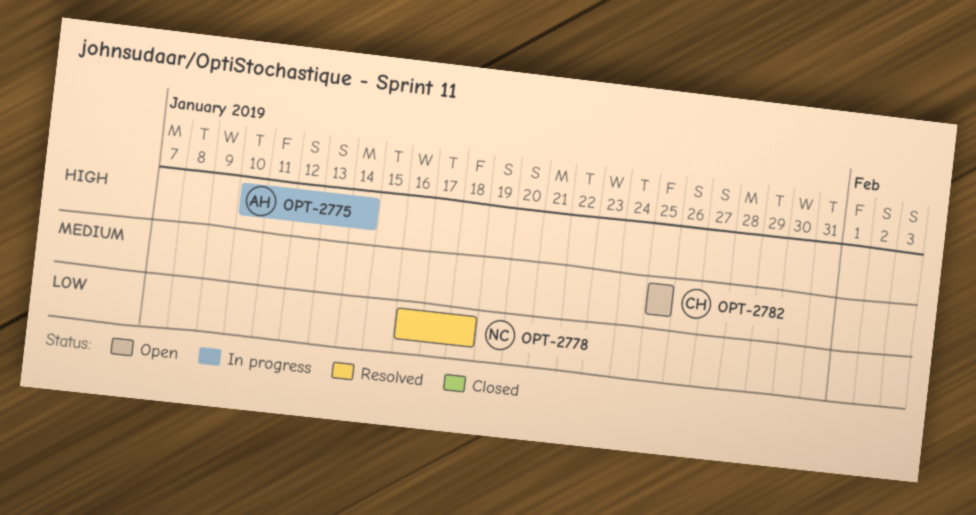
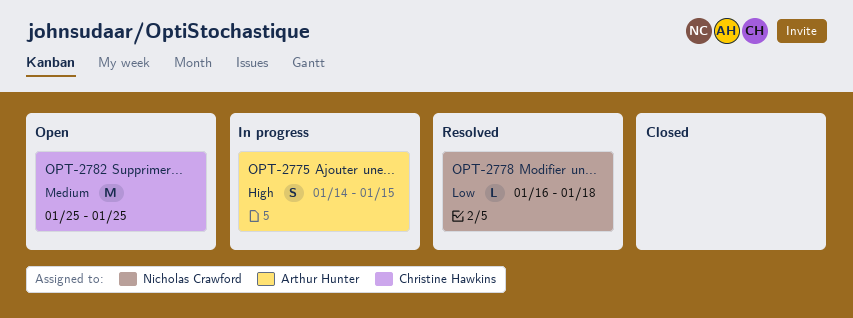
OPT-2775, start: Jan 10 -> Jan 14
OPT-2775, due: Jan 14 -> Jan 15

